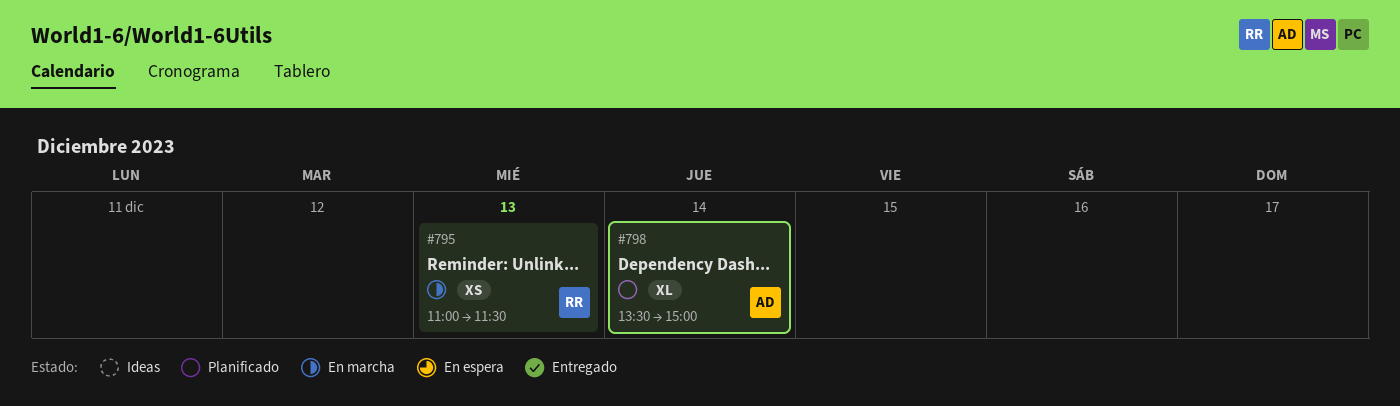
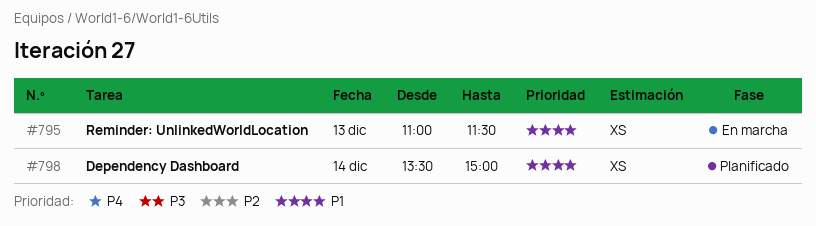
#798, estimate: XL -> XS

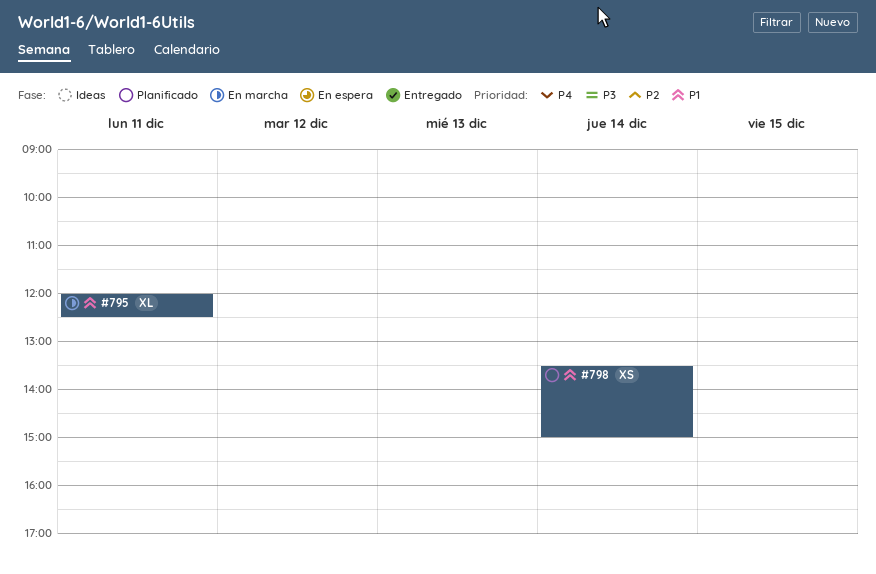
#795, estimate: XS -> XL
#795, day: Dec 13 -> Dec 11
#795, begins: 11:00 -> 12:00
#795, ends: 11:30 -> 12:30

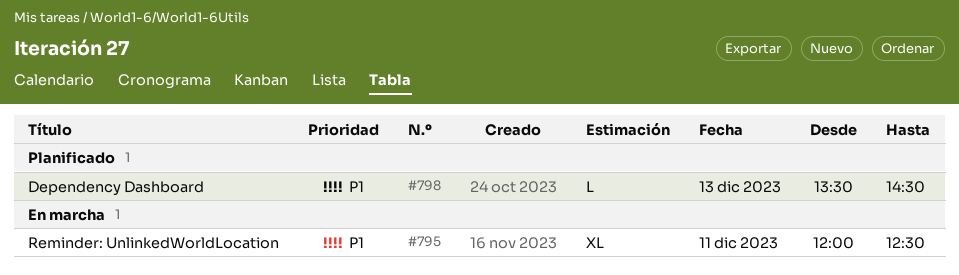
#798, estimate: XS -> L
#798, day: Dec 14 -> Dec 13
#798, ends: 15:00 -> 14:30

